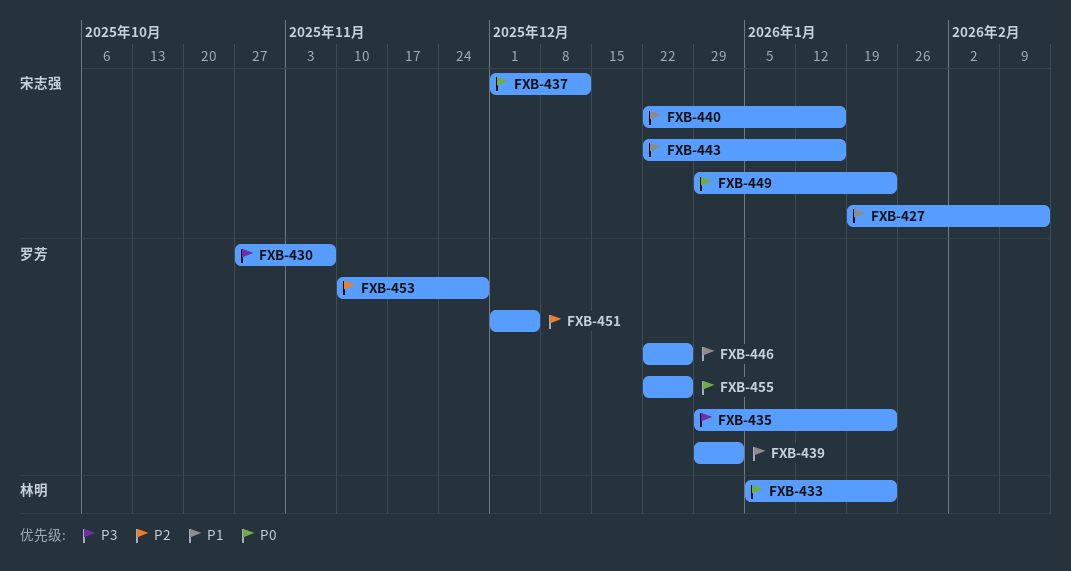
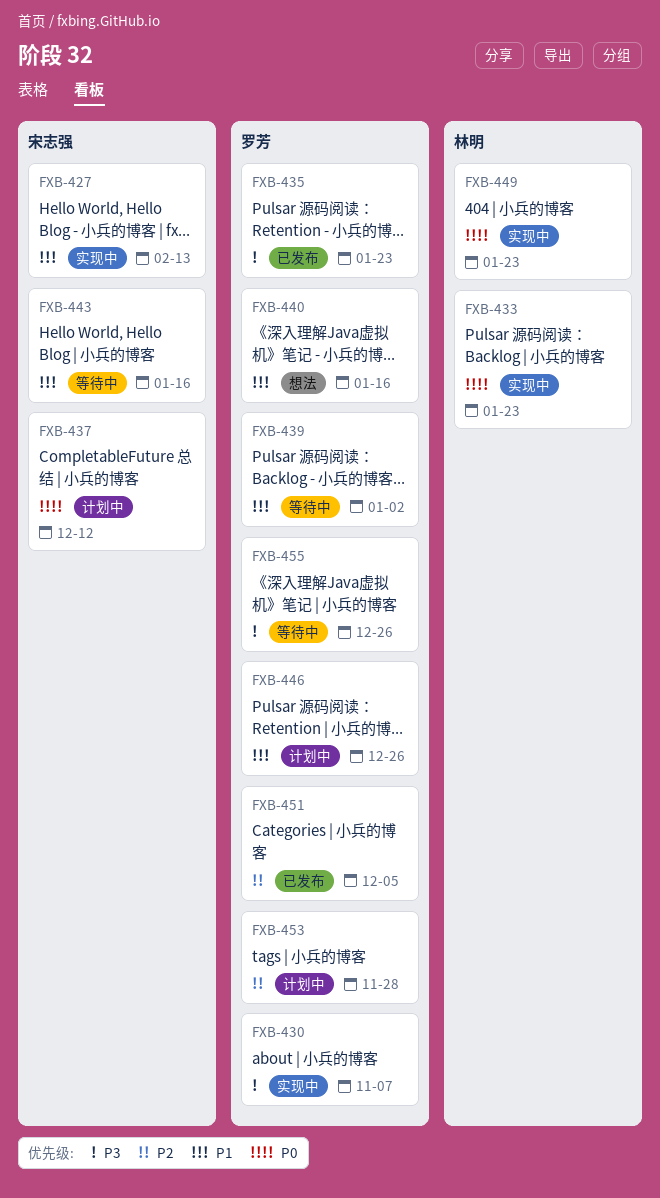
FXB-440, owner: 宋志强 -> 罗芳
FXB-449, owner: 宋志强 -> 林明
FXB-455, priority: P0 -> P3

